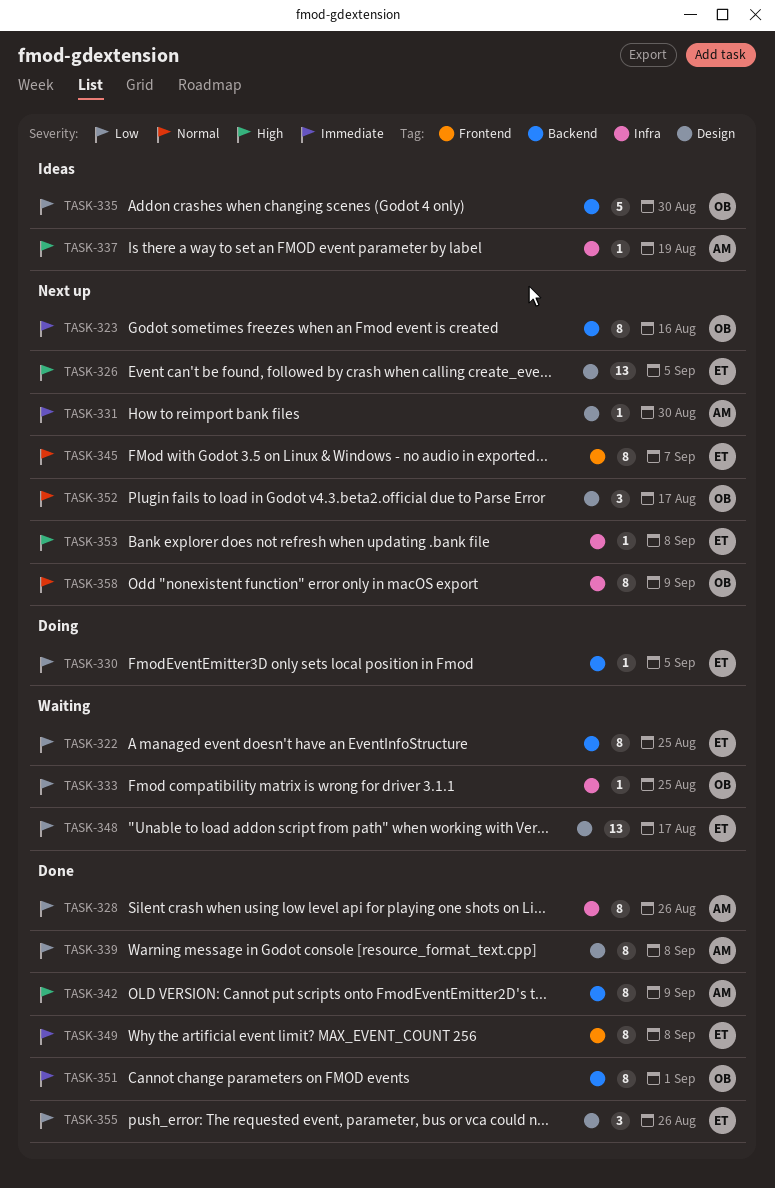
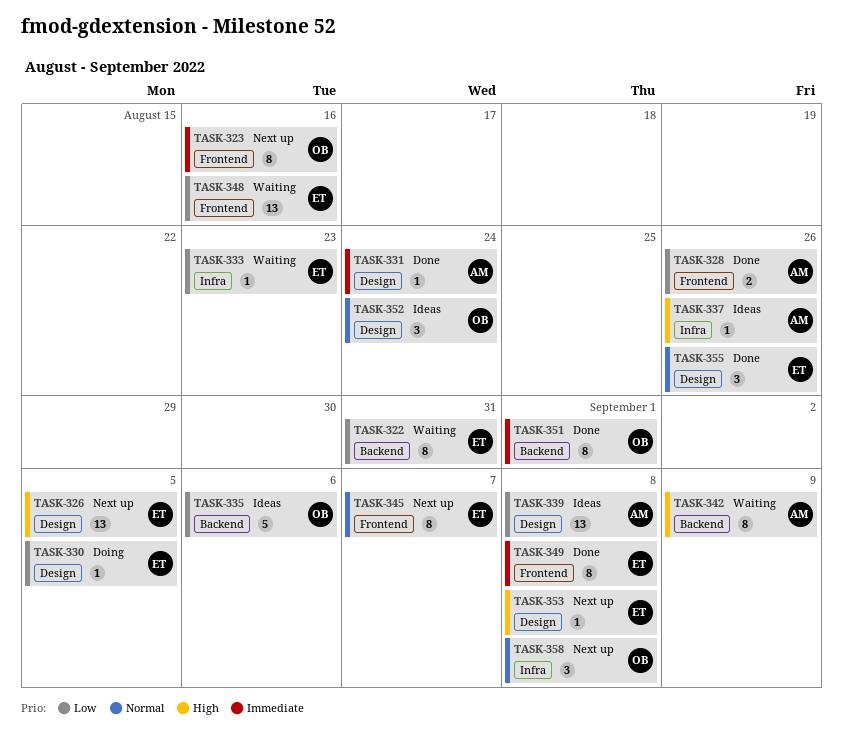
TASK-322, due: Aug 25 -> Aug 31
TASK-323, label: Backend -> Frontend
TASK-328, label: Infra -> Frontend
TASK-328, estimate: 8 -> 2
TASK-330, label: Backend -> Design
TASK-331, status: Next up -> Done
TASK-331, due: Aug 30 -> Aug 24
TASK-333, owner: OB -> ET
TASK-333, due: Aug 25 -> Aug 23
TASK-335, due: Aug 30 -> Sep 6
TASK-337, due: Aug 19 -> Aug 26
TASK-339, status: Done -> Ideas
TASK-339, estimate: 8 -> 13
TASK-342, status: Done -> Waiting
TASK-348, label: Design -> Frontend
TASK-348, due: Aug 17 -> Aug 16
TASK-352, status: Next up -> Ideas
TASK-352, due: Aug 17 -> Aug 24
TASK-353, label: Infra -> Design
TASK-355, priority: Low -> Normal
TASK-358, estimate: 8 -> 3
TASK-358, due: Sep 9 -> Sep 8

